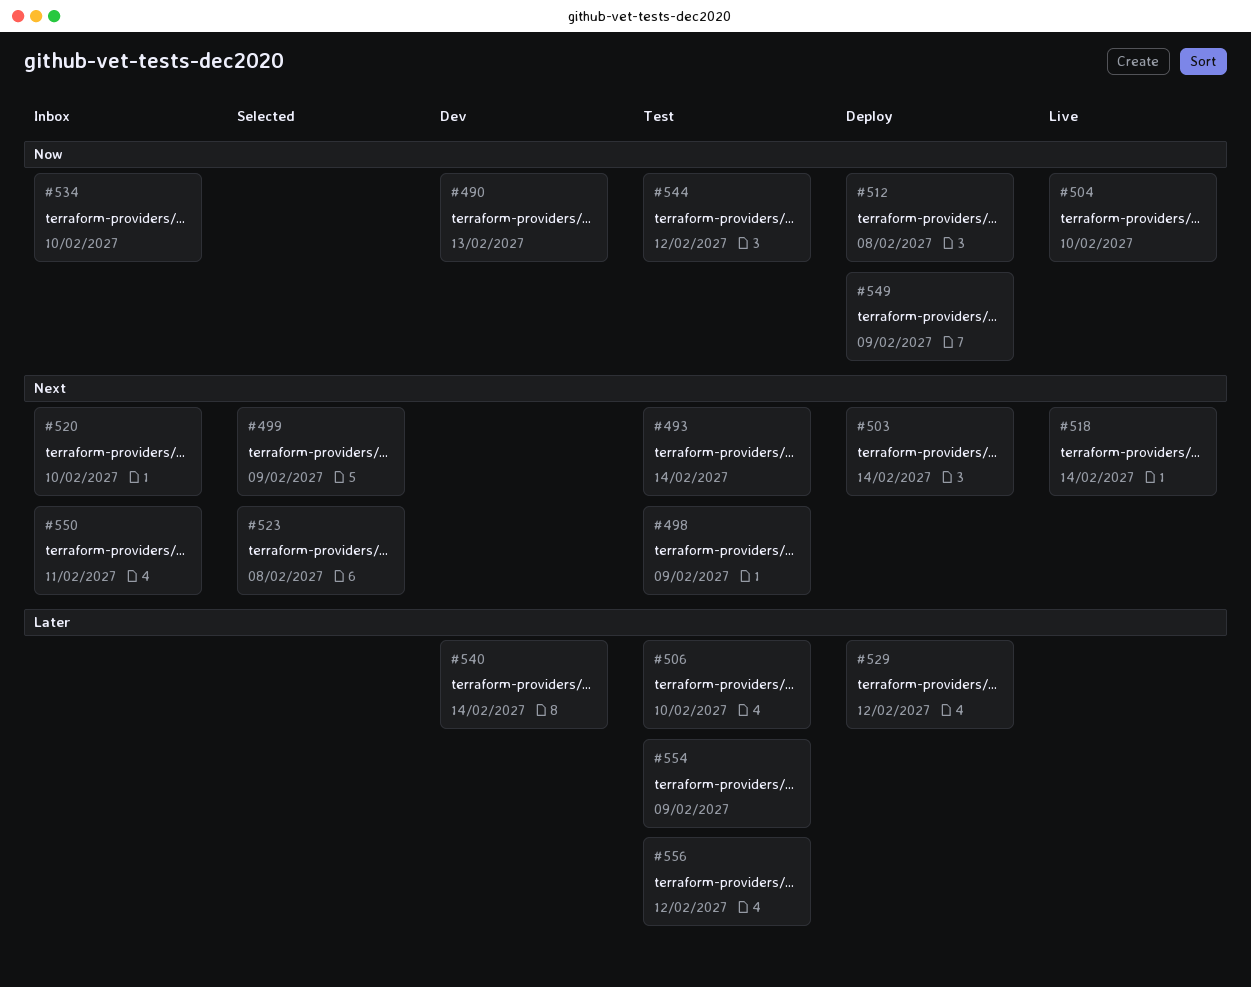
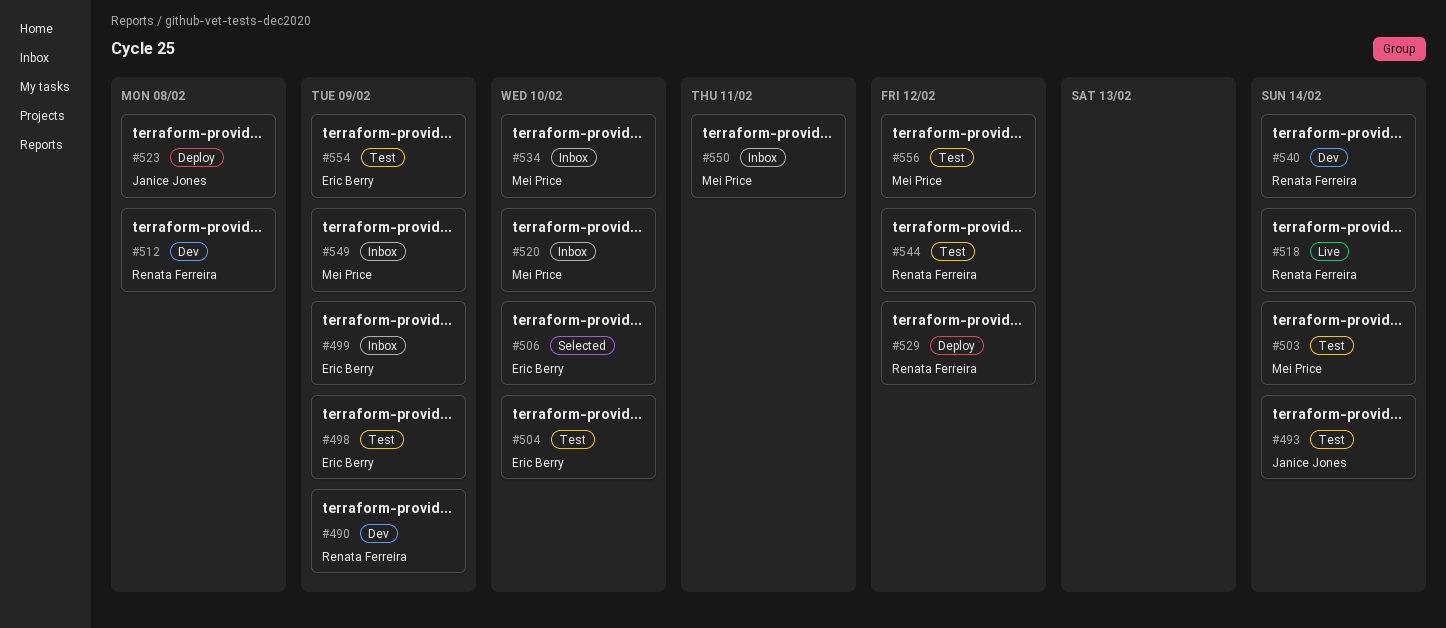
#490, due: Feb 13 -> Feb 9
#499, status: Selected -> Inbox
#503, status: Deploy -> Test
#504, status: Live -> Test
#506, status: Test -> Selected
#512, status: Deploy -> Dev
#523, status: Selected -> Deploy
#549, status: Deploy -> Inbox

